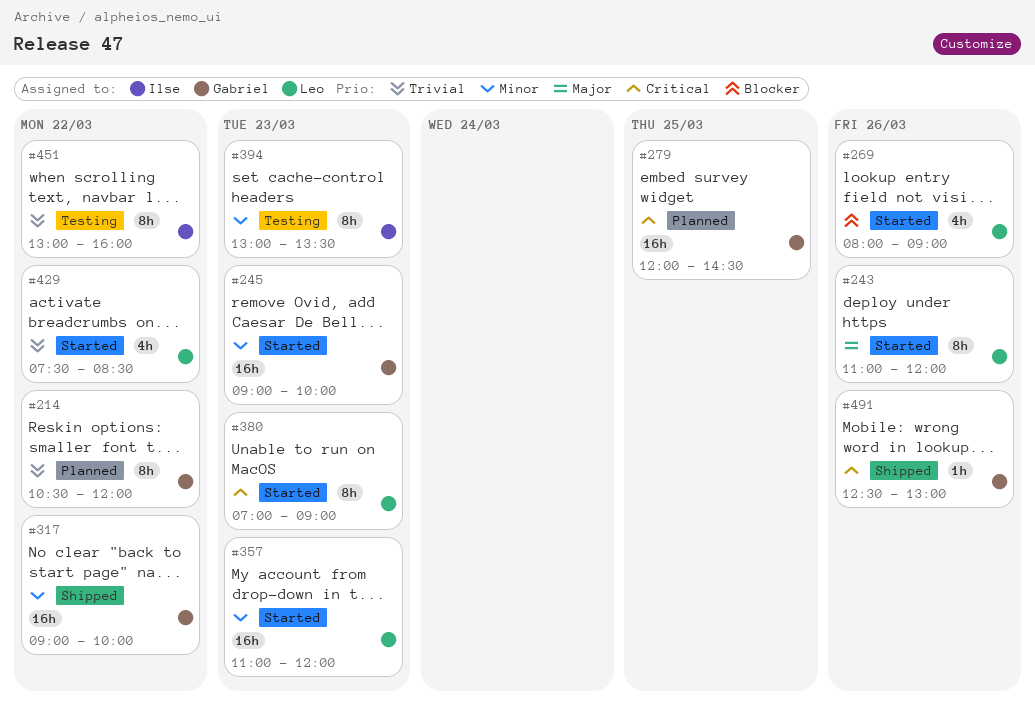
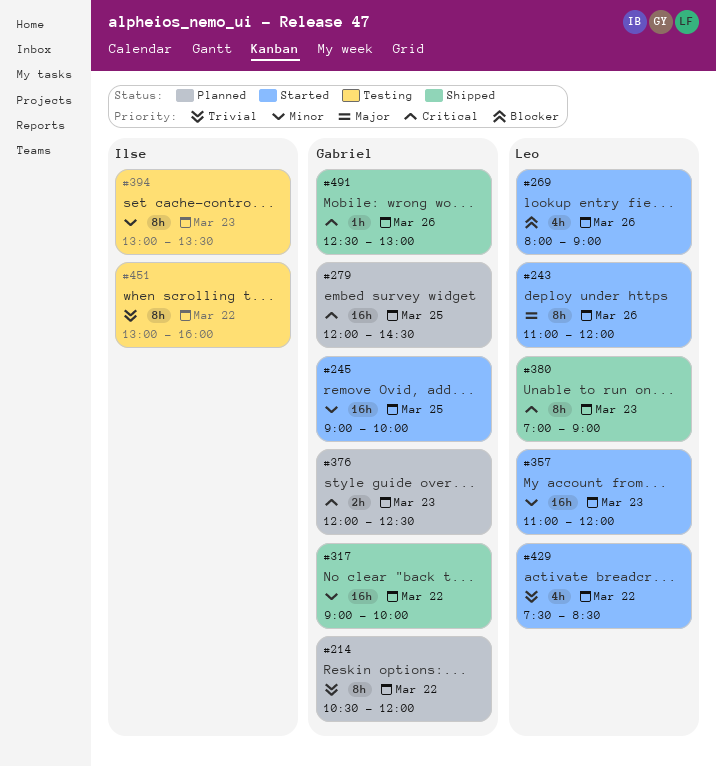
#245, day: Mar 23 -> Mar 25
#376: none -> present
#380, status: Started -> Shipped

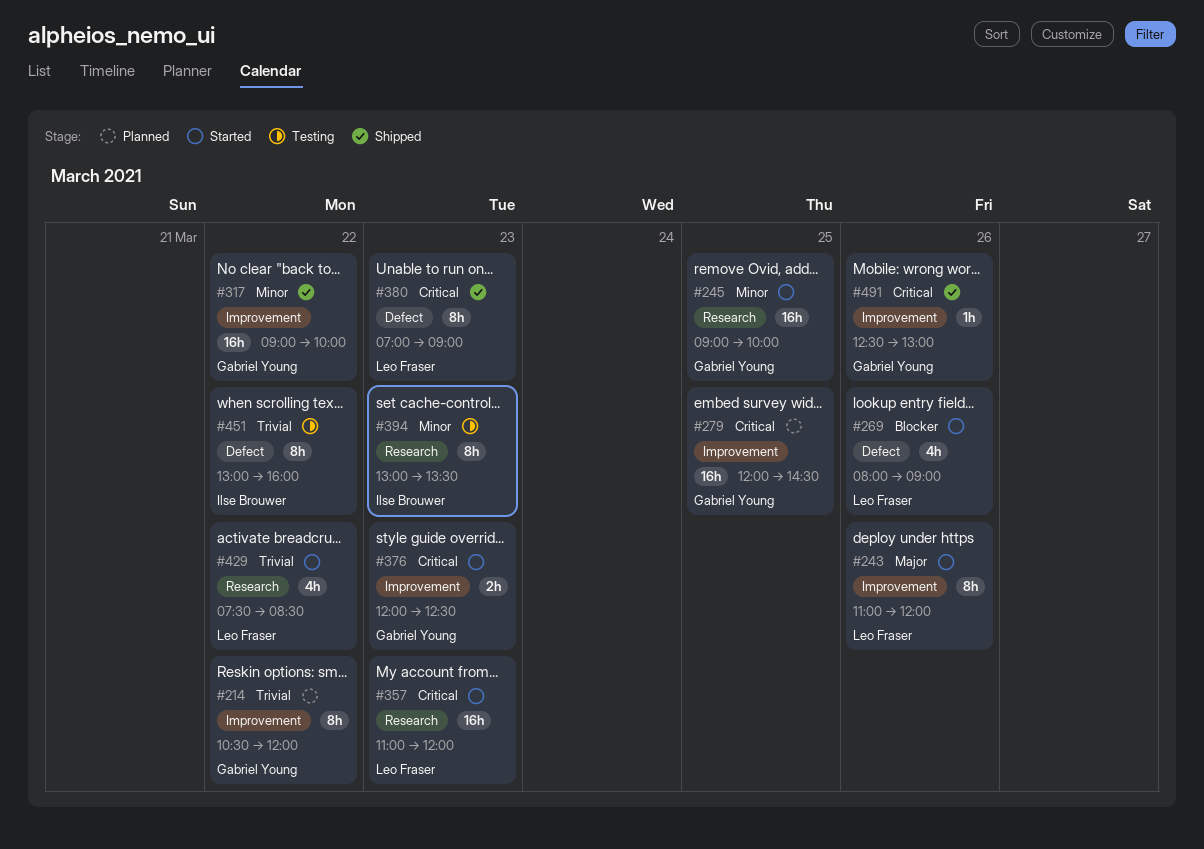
#357, priority: Minor -> Critical
#376, status: Planned -> Started

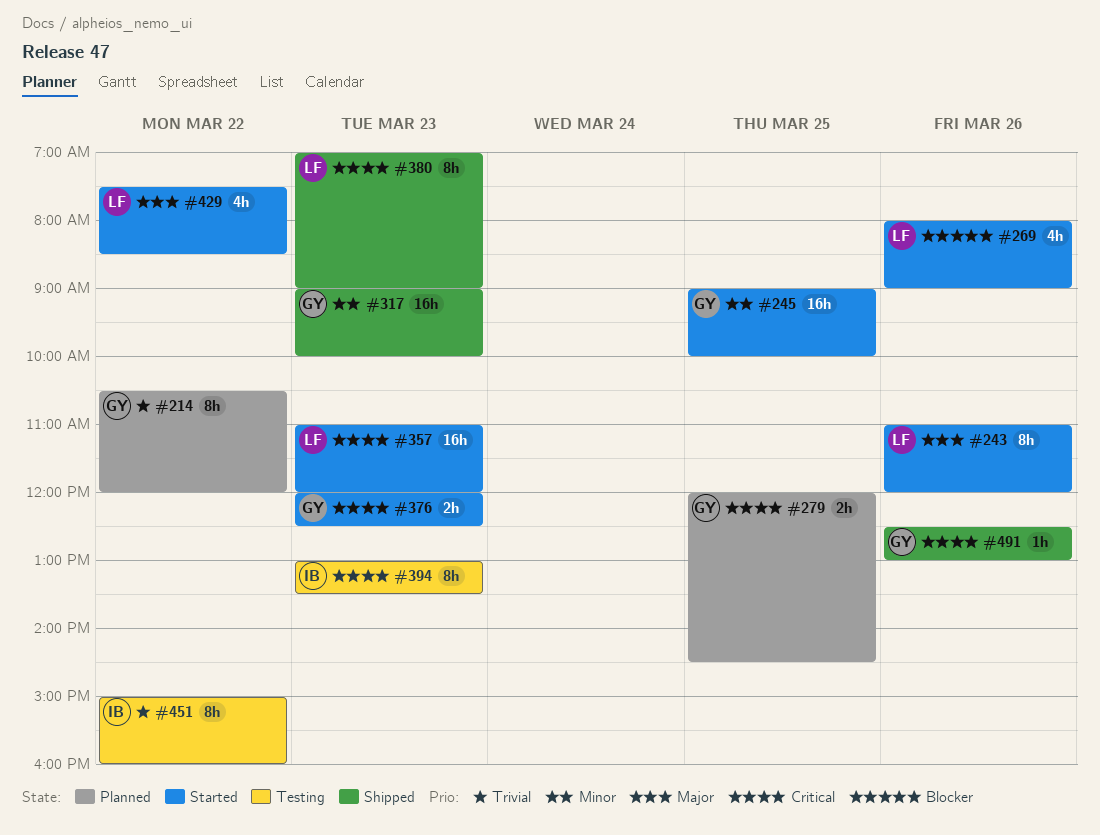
#279, estimate: 16h -> 2h
#317, day: Mar 22 -> Mar 23
#394, priority: Minor -> Critical
#429, priority: Trivial -> Major
#451, begins: 13:00 -> 15:00

